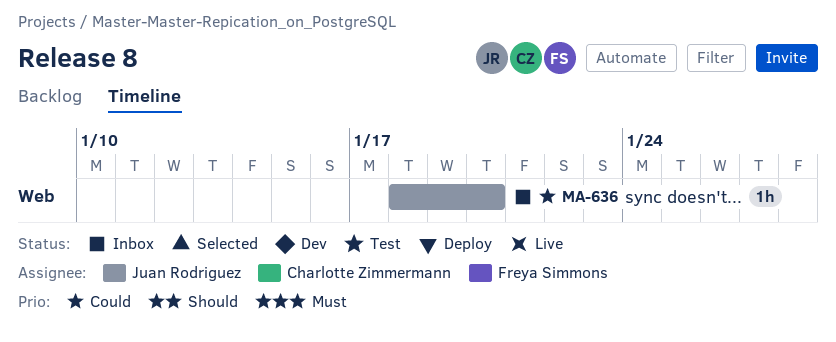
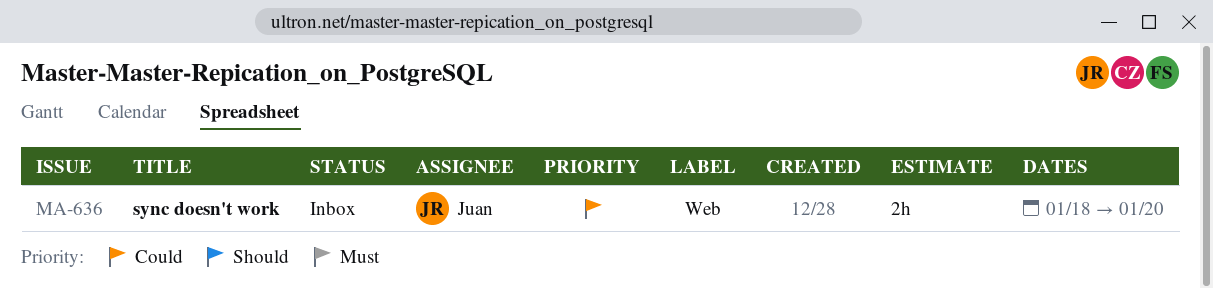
MA-636, estimate: 1h -> 2h

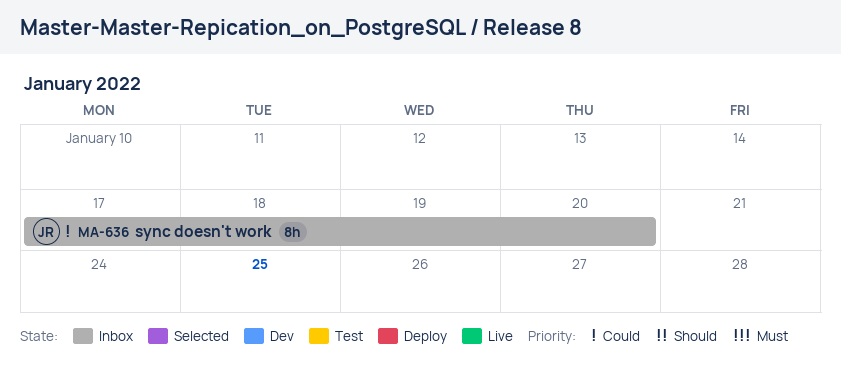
MA-636, estimate: 2h -> 8h
MA-636, start: Jan 18 -> Jan 17

